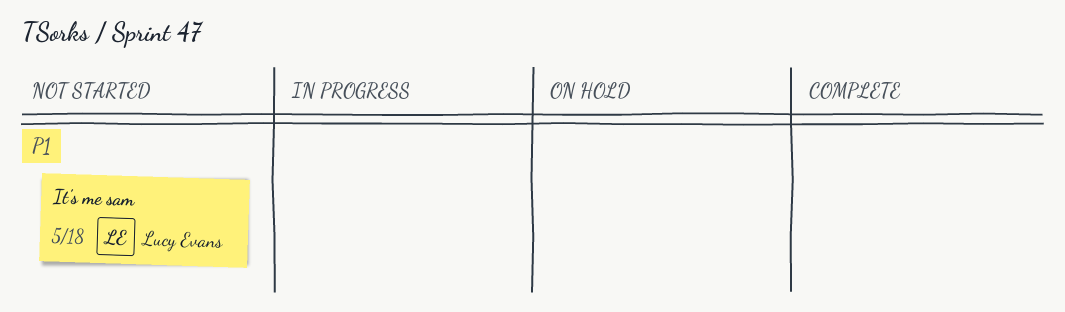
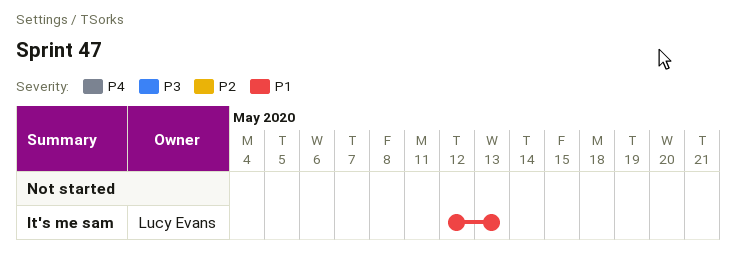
It's me sam, due: May 18 -> May 13

